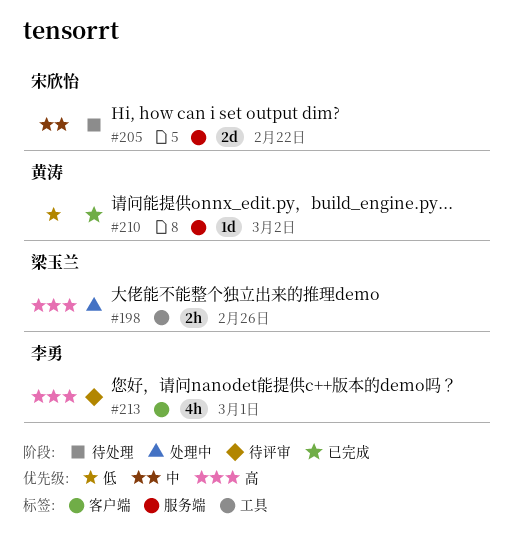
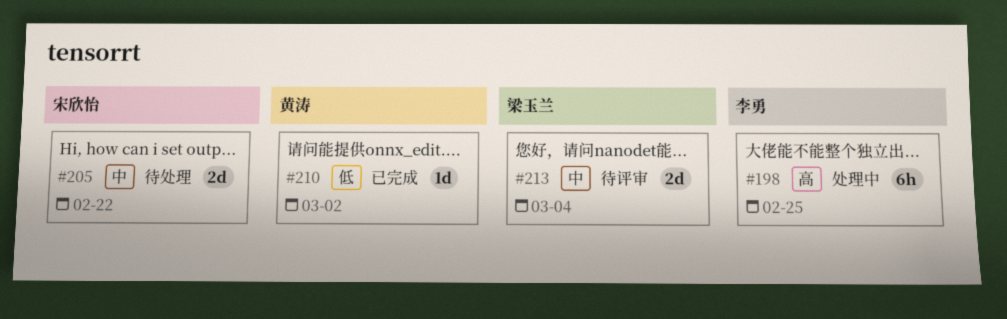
#198, owner: 梁玉兰 -> 李勇
#198, estimate: 2h -> 6h
#198, due: Feb 26 -> Feb 25
#213, owner: 李勇 -> 梁玉兰
#213, priority: 高 -> 中
#213, estimate: 4h -> 2d
#213, due: Mar 1 -> Mar 4

